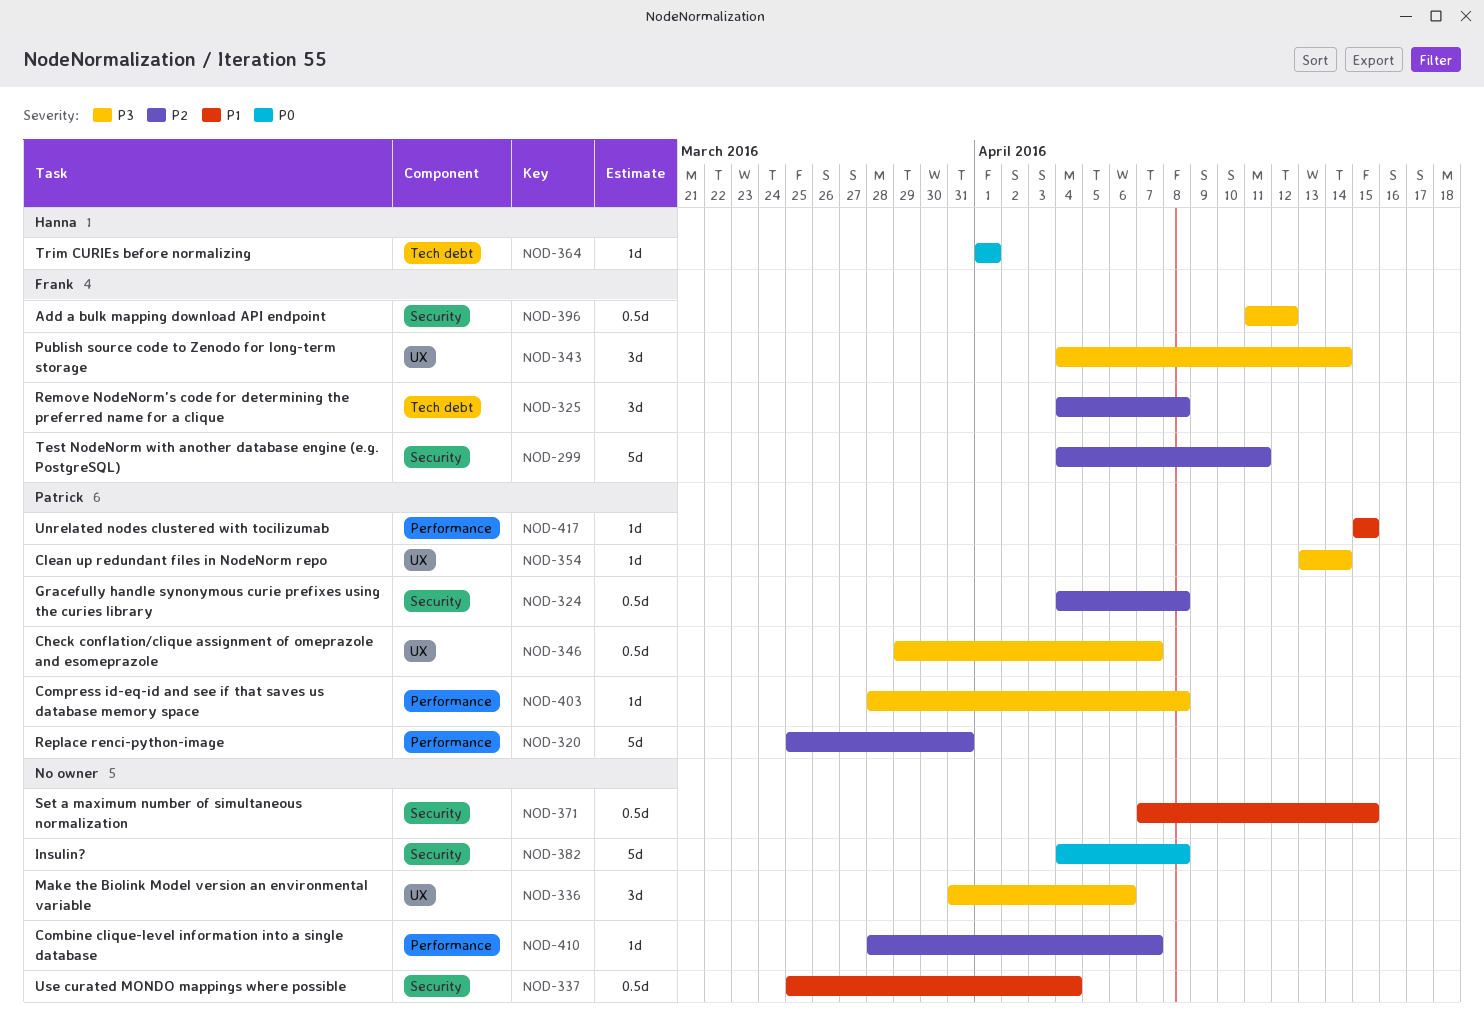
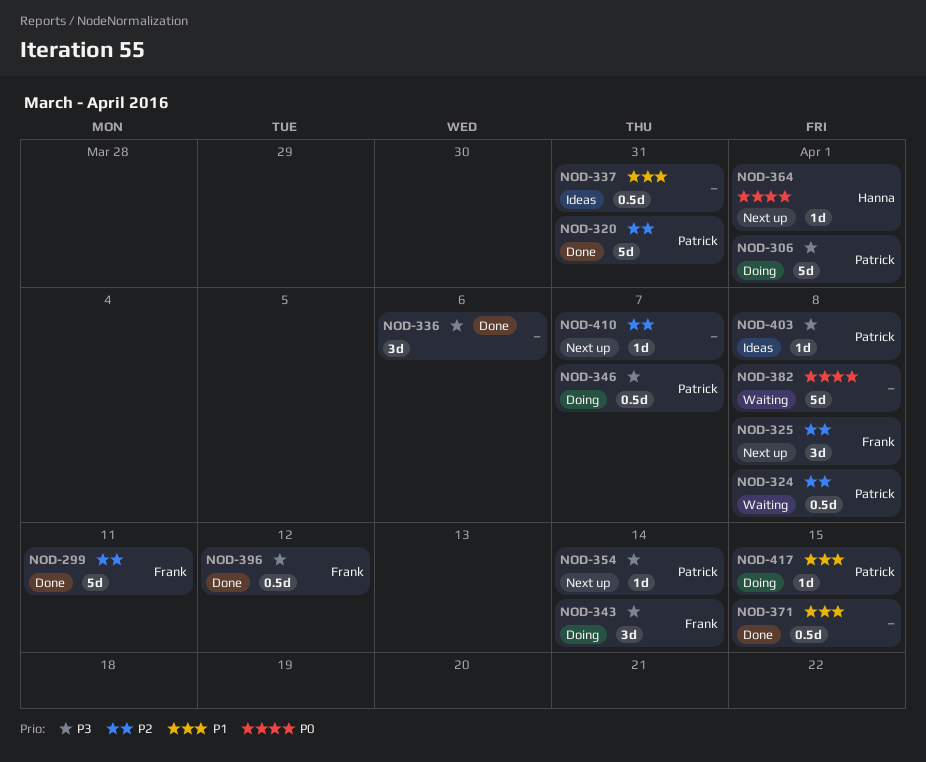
NOD-306: none -> present
NOD-337, due: Apr 4 -> Mar 31

